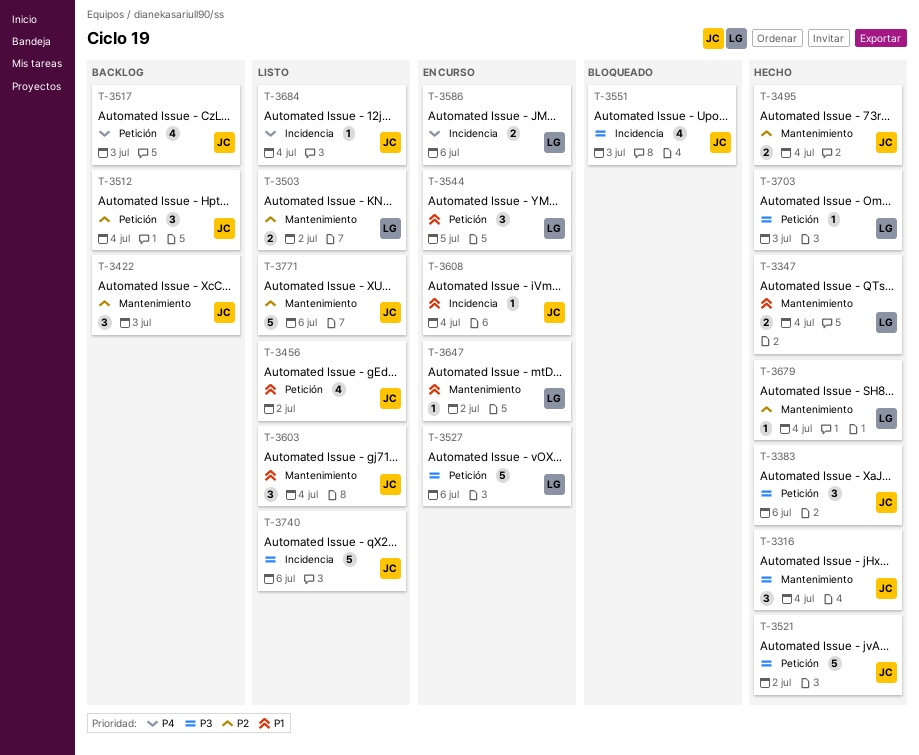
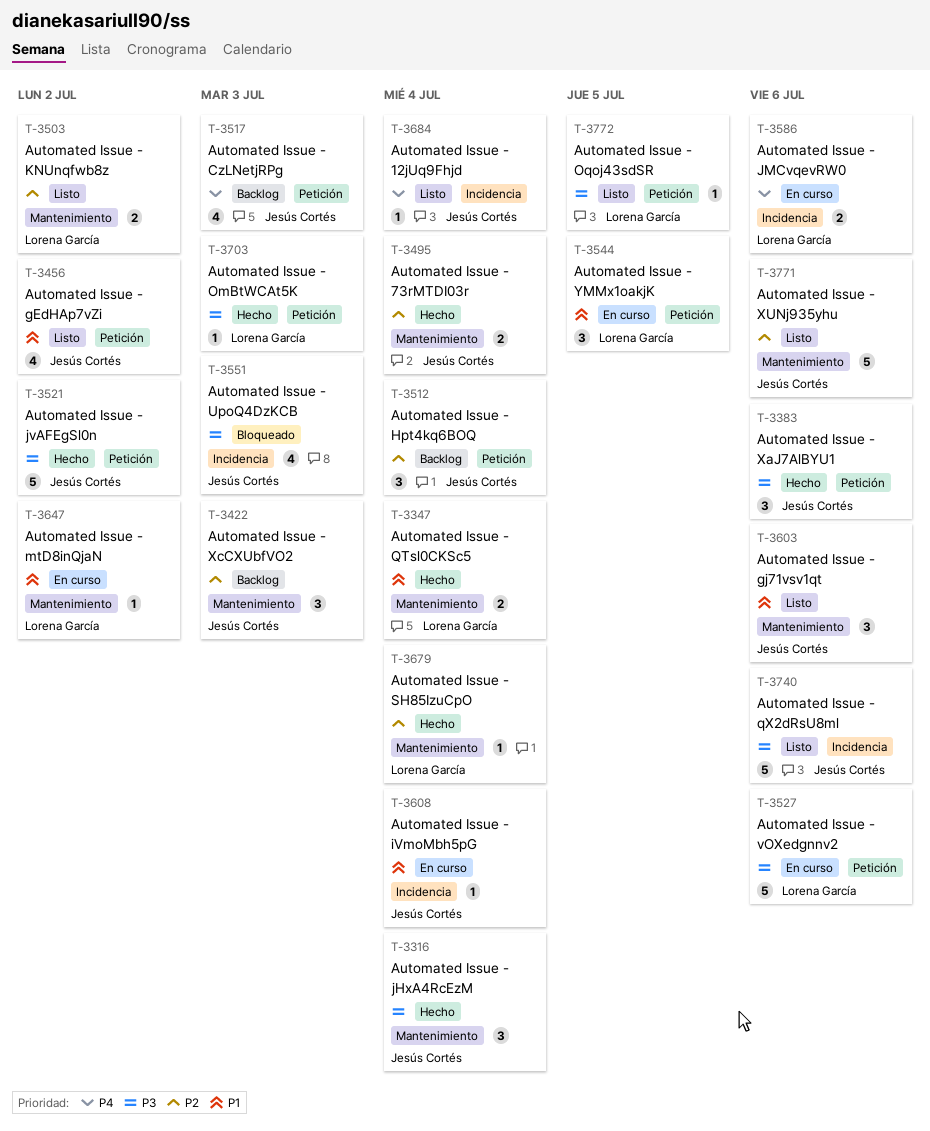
T-3603, due: Jul 4 -> Jul 6
T-3772: none -> present

